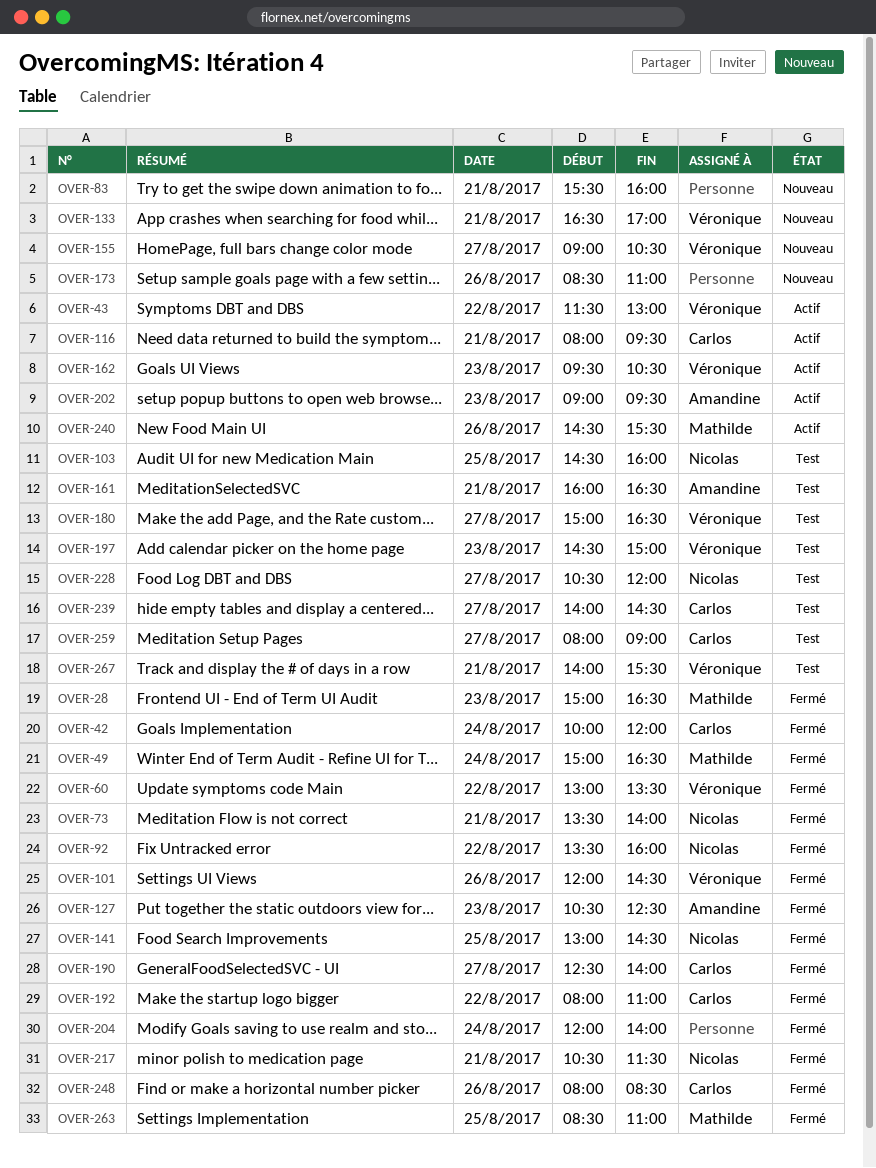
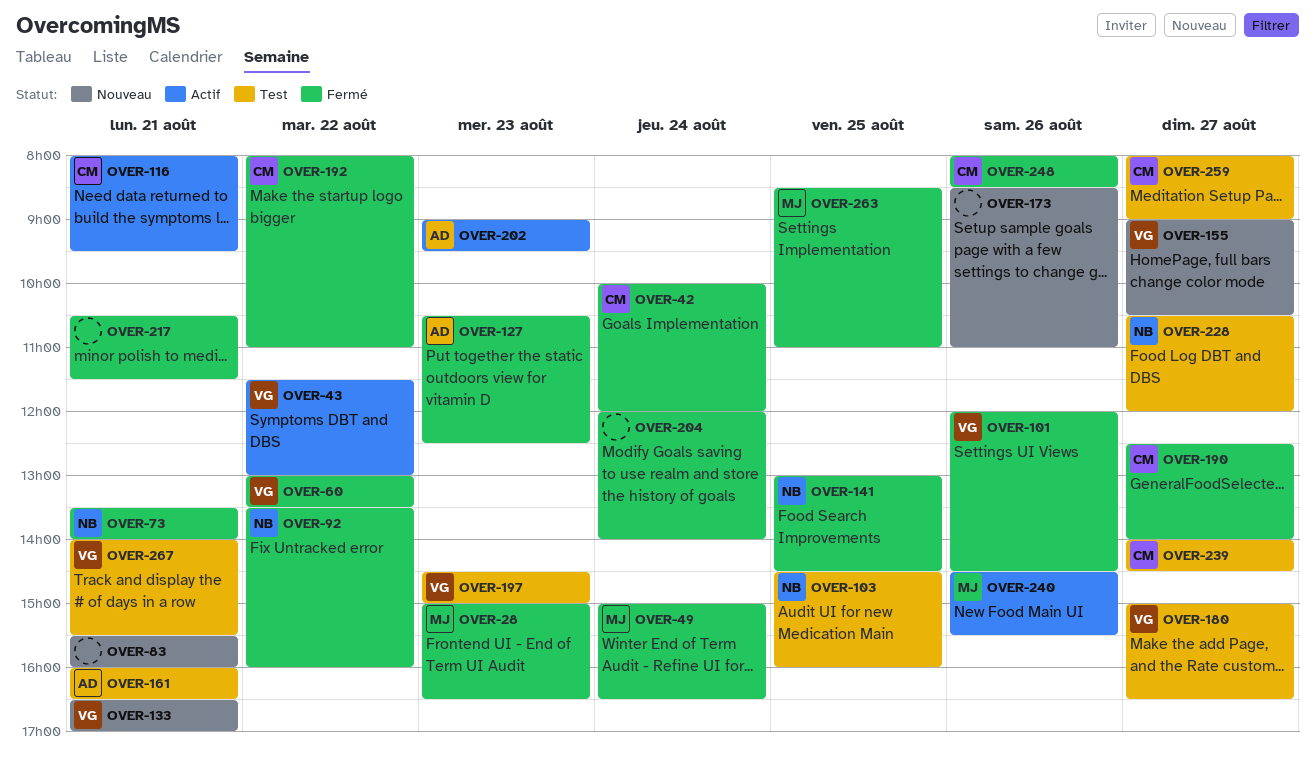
OVER-162: present -> none
OVER-217, owner: Nicolas -> none

